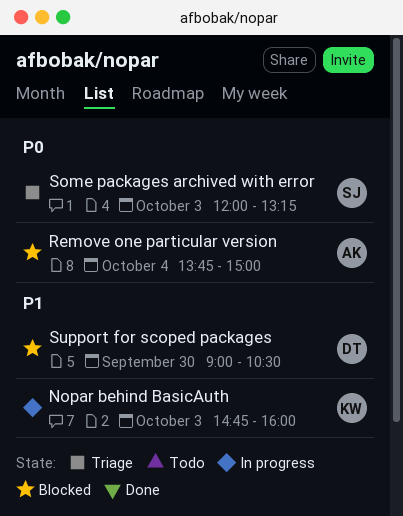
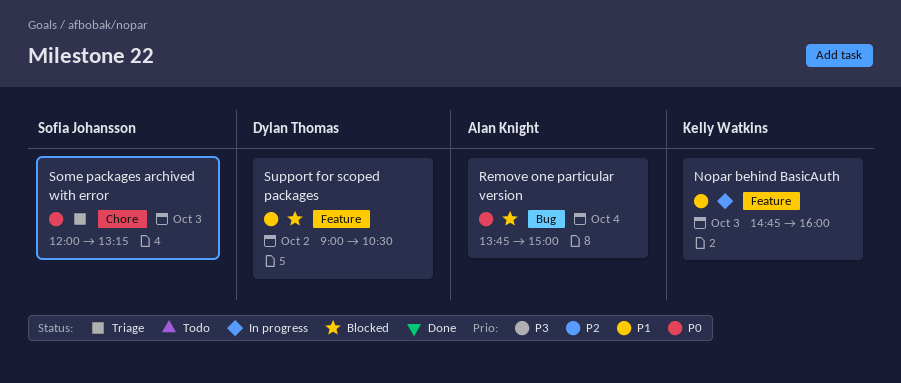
Support for scoped packages, day: Sep 30 -> Oct 2

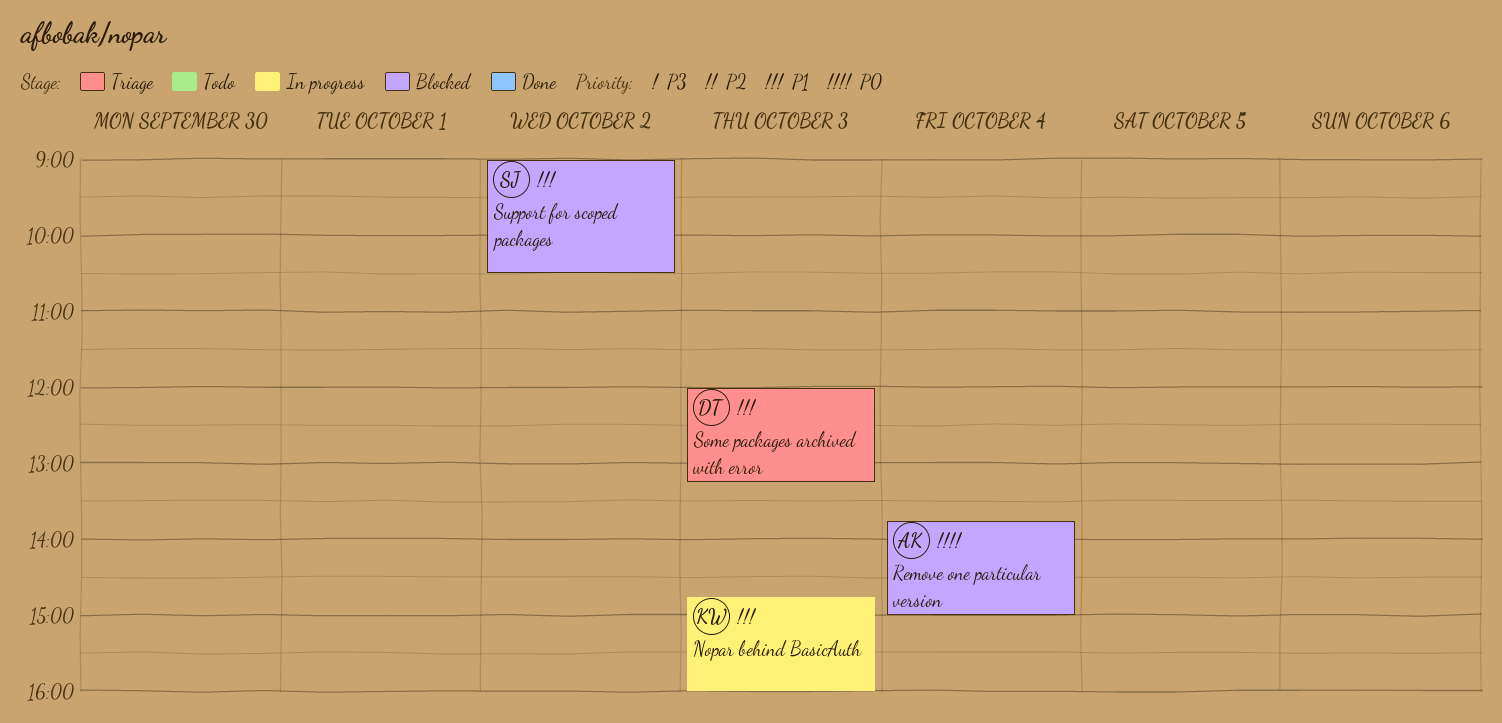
Some packages archived with error, owner: Sofia Johansson -> Dylan Thomas
Some packages archived with error, priority: P0 -> P1
Support for scoped packages, owner: Dylan Thomas -> Sofia Johansson

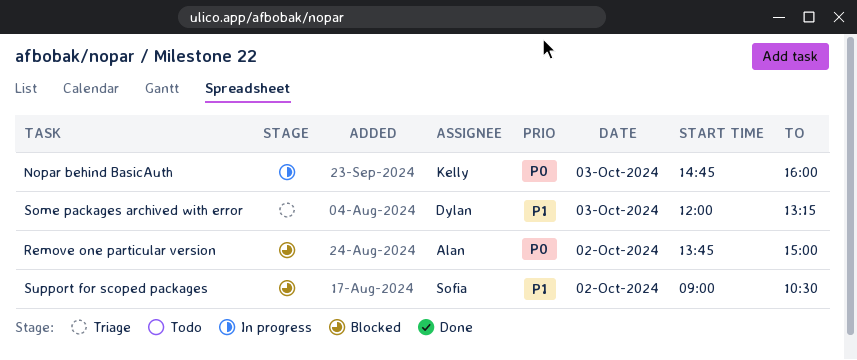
Nopar behind BasicAuth, priority: P1 -> P0
Remove one particular version, day: Oct 4 -> Oct 2

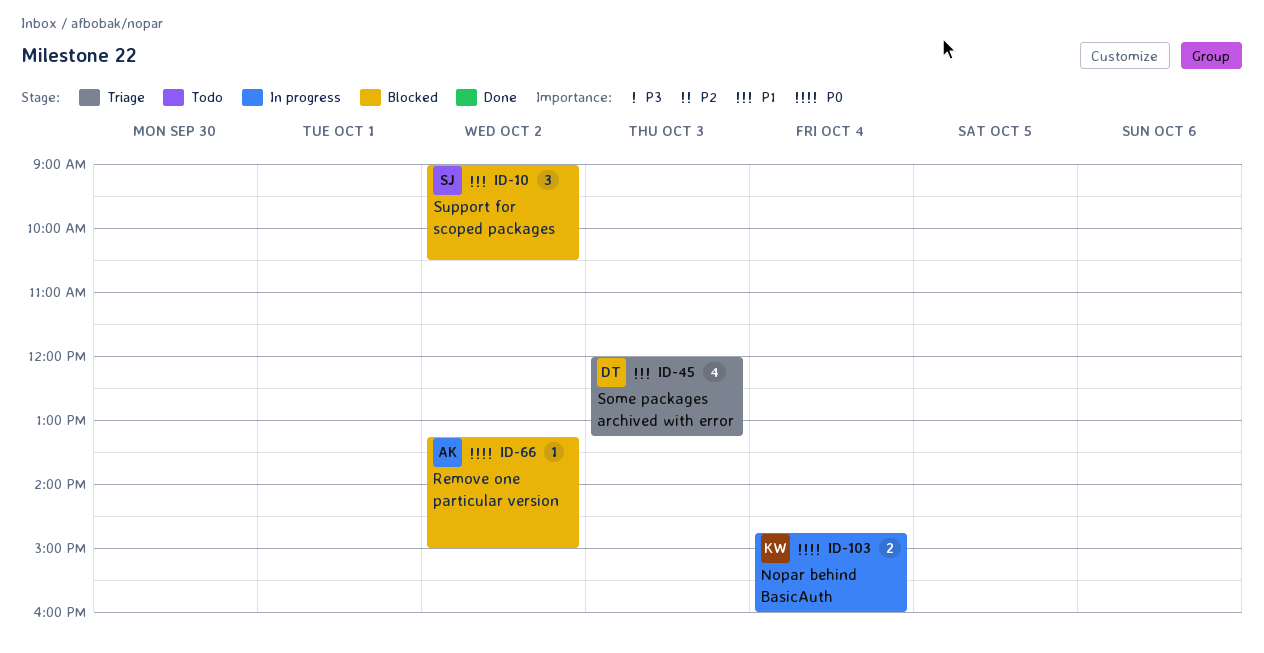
Nopar behind BasicAuth, day: Oct 3 -> Oct 4
Remove one particular version, begins: 13:45 -> 13:15

